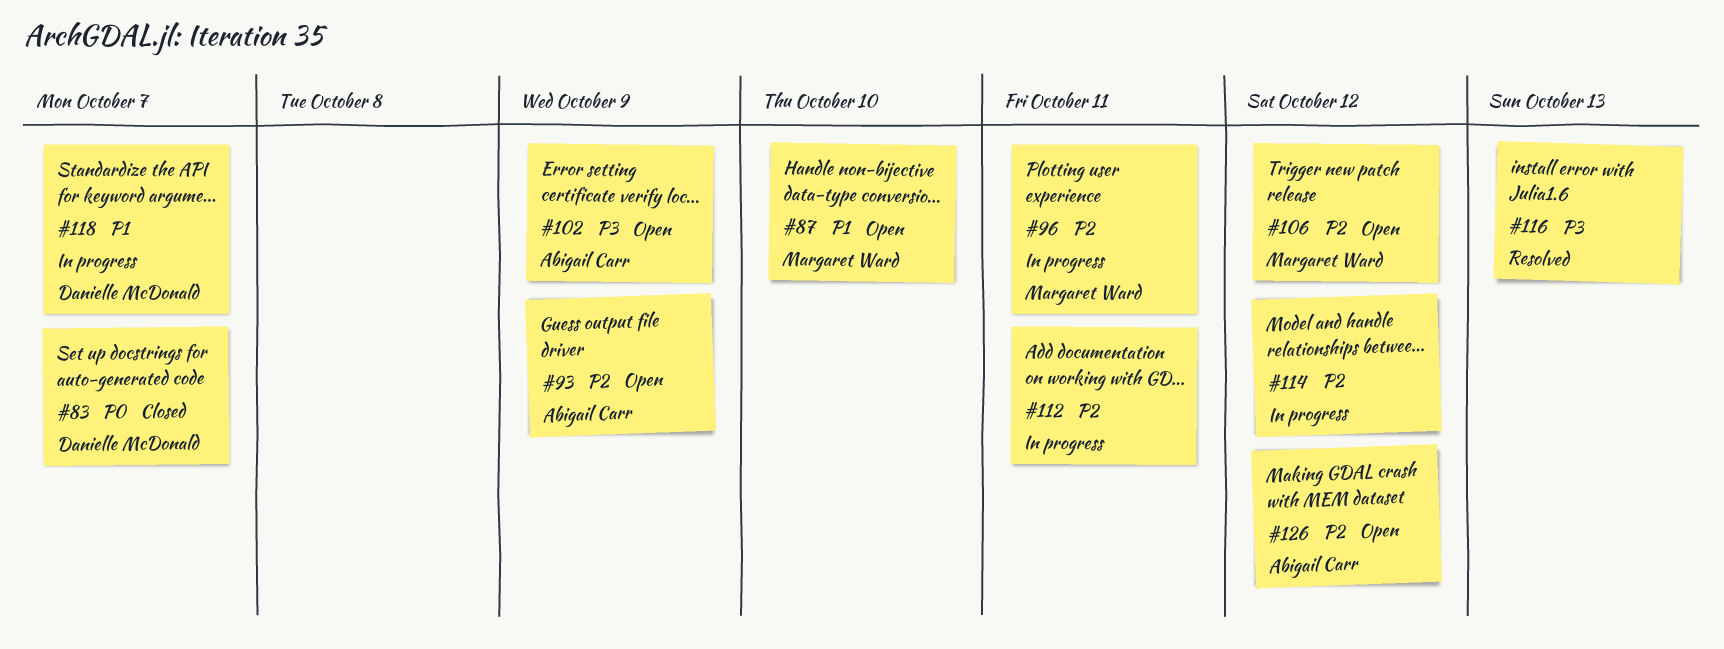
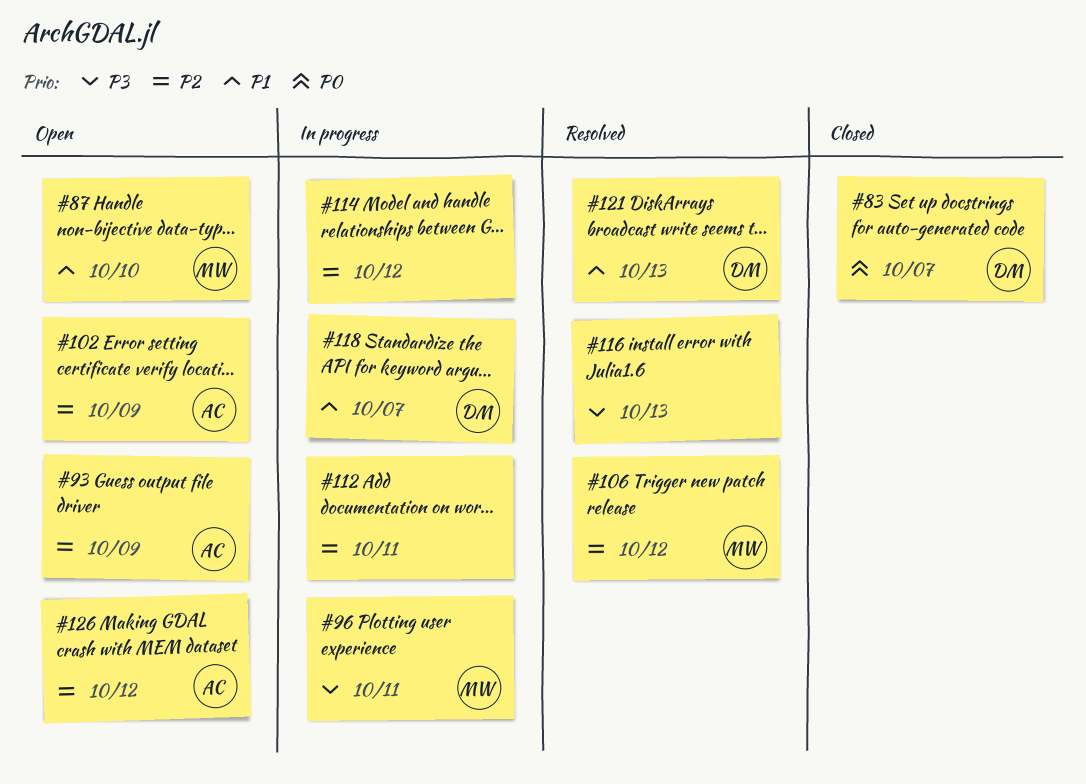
#96, priority: P2 -> P3
#102, priority: P3 -> P2
#106, status: Open -> Resolved
#121: none -> present

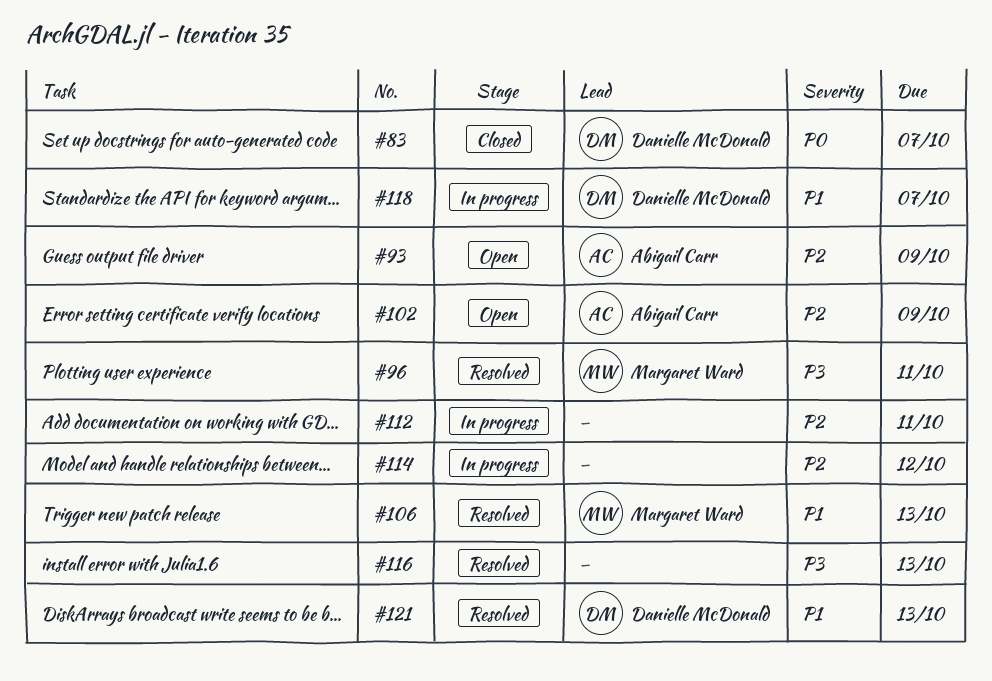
#87: present -> none
#96, status: In progress -> Resolved
#106, priority: P2 -> P1
#106, due: Oct 12 -> Oct 13
#126: present -> none

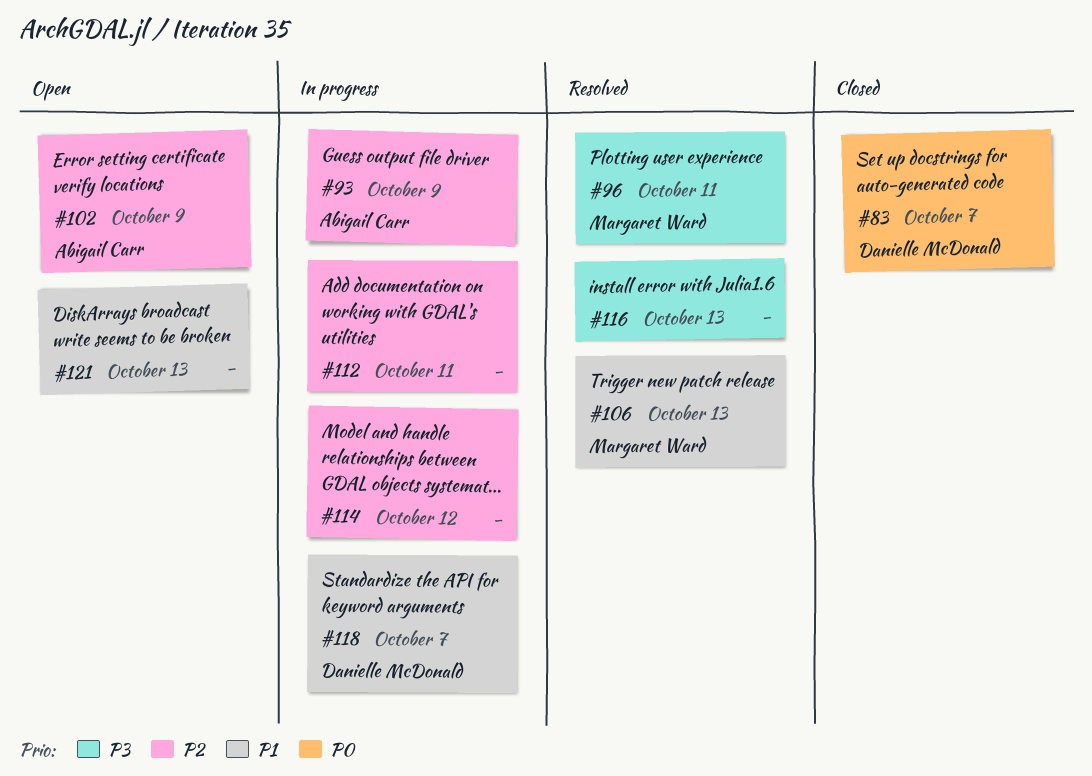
#93, status: Open -> In progress
#121, status: Resolved -> Open
#121, owner: Danielle McDonald -> none

